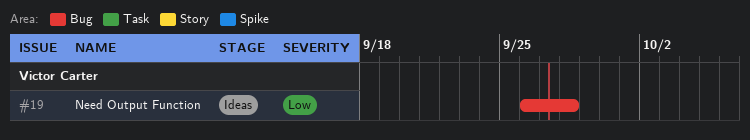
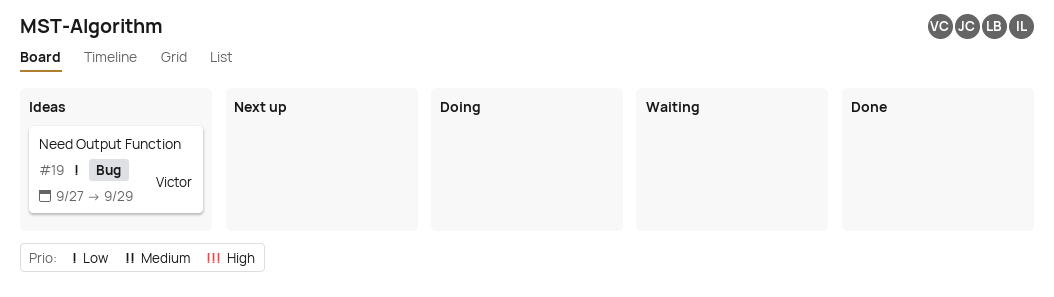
#19, start: Sep 26 -> Sep 27
#19, due: Sep 28 -> Sep 29

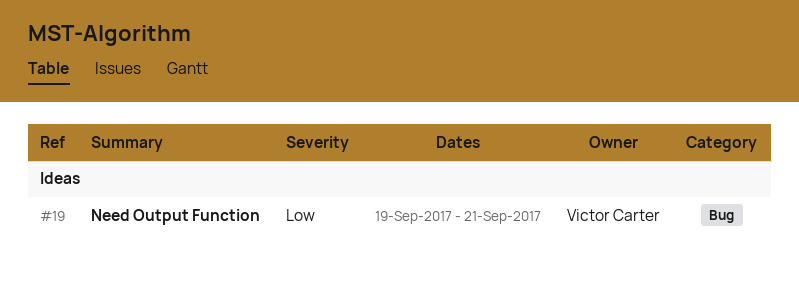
#19, start: Sep 27 -> Sep 19
#19, due: Sep 29 -> Sep 21

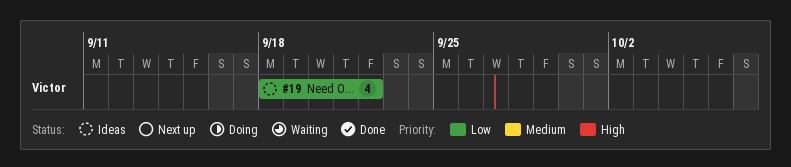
#19, start: Sep 19 -> Sep 18
#19, due: Sep 21 -> Sep 22

